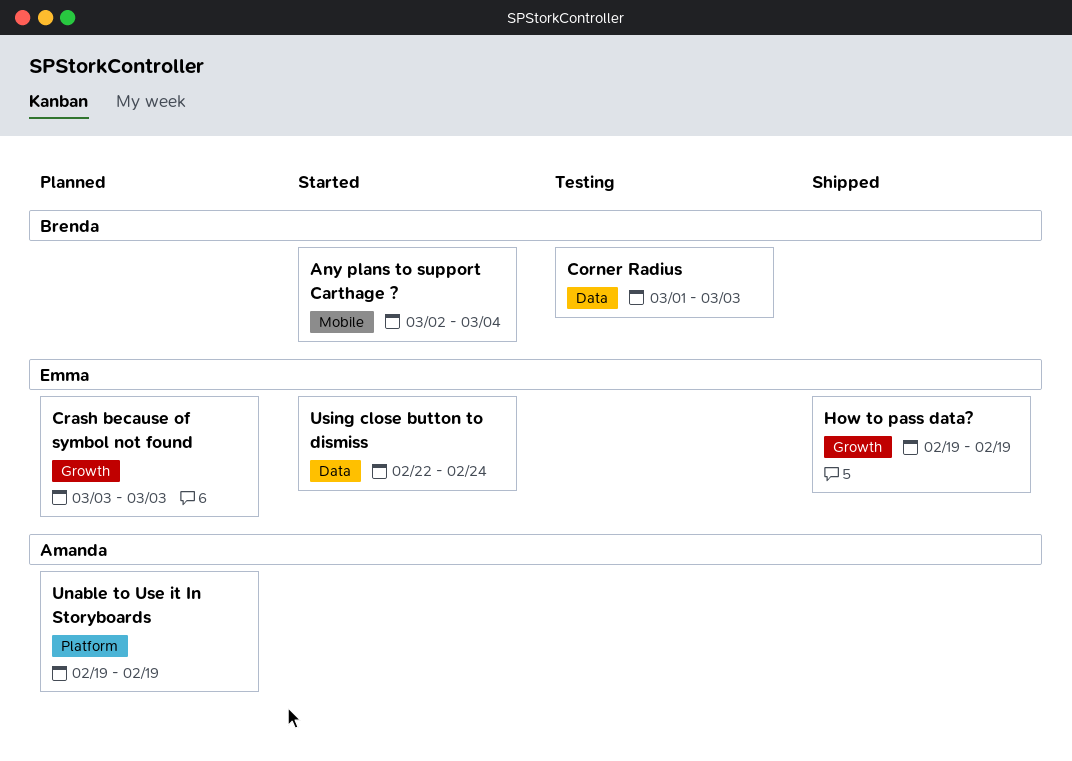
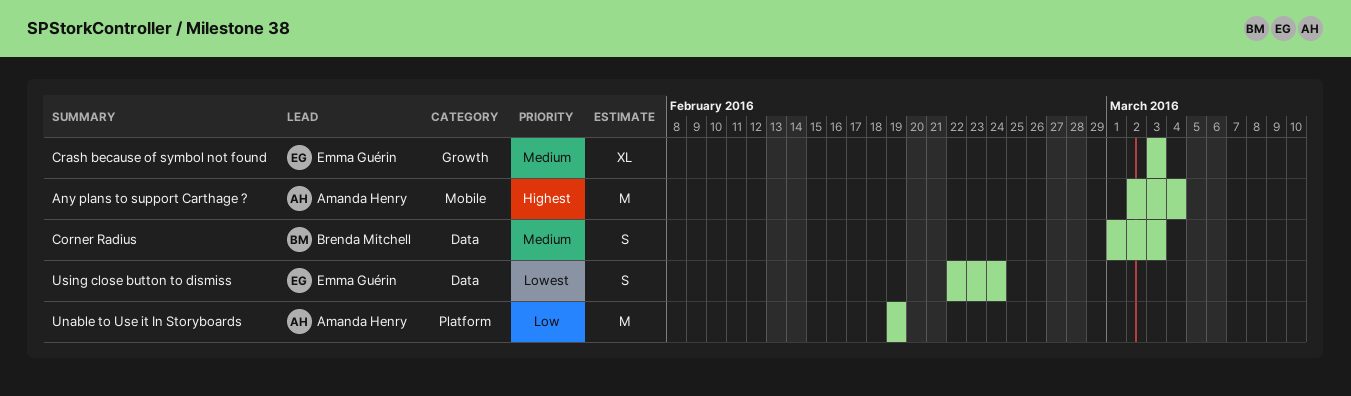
Any plans to support Carthage ?, owner: Brenda Mitchell -> Amanda Henry
How to pass data?: present -> none

